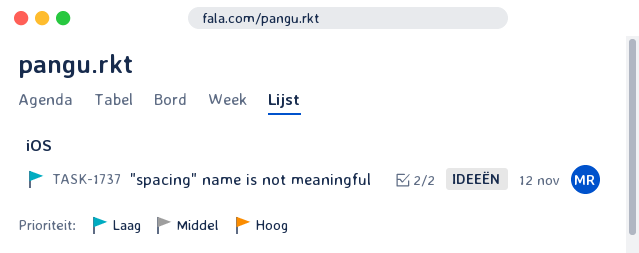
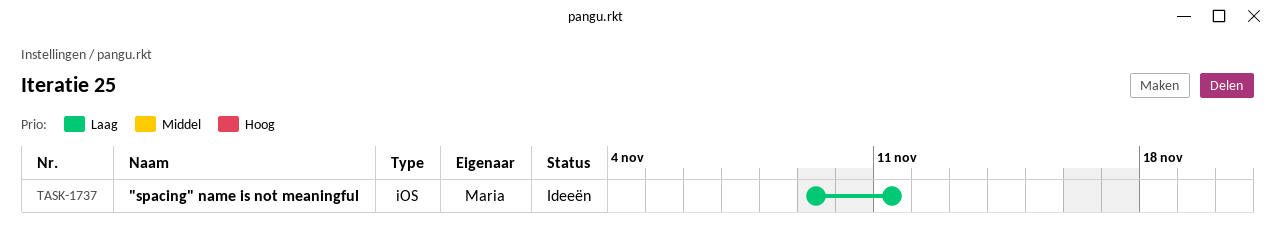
TASK-1737, due: Nov 12 -> Nov 11

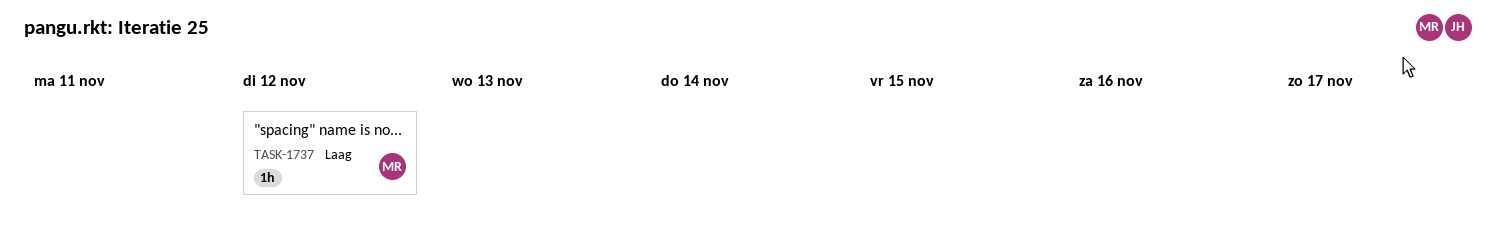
TASK-1737, due: Nov 11 -> Nov 12

